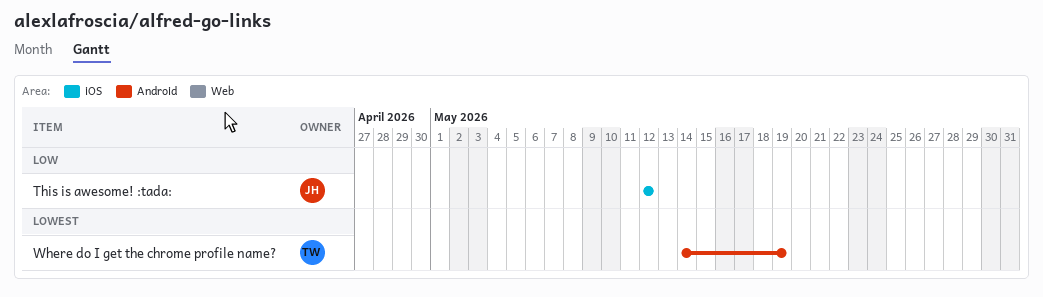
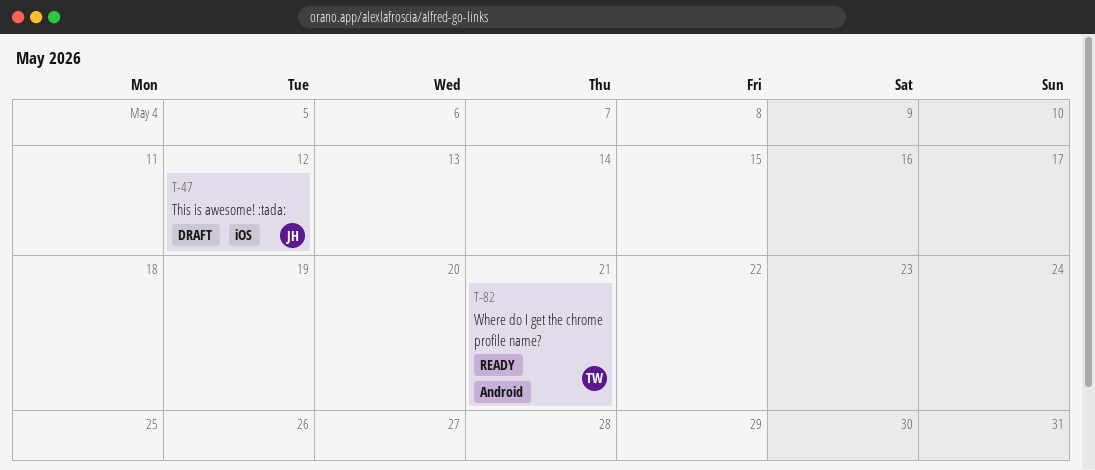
Where do I get the chrome profile name?, due: May 19 -> May 21

